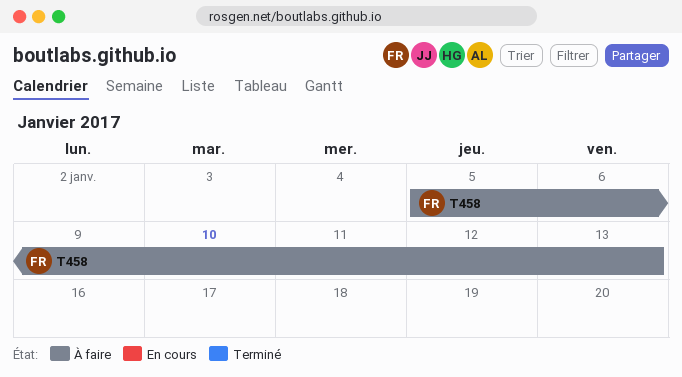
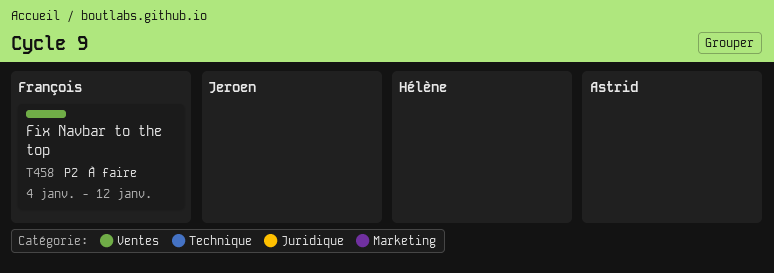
T458, start: Jan 5 -> Jan 4
T458, due: Jan 13 -> Jan 12

